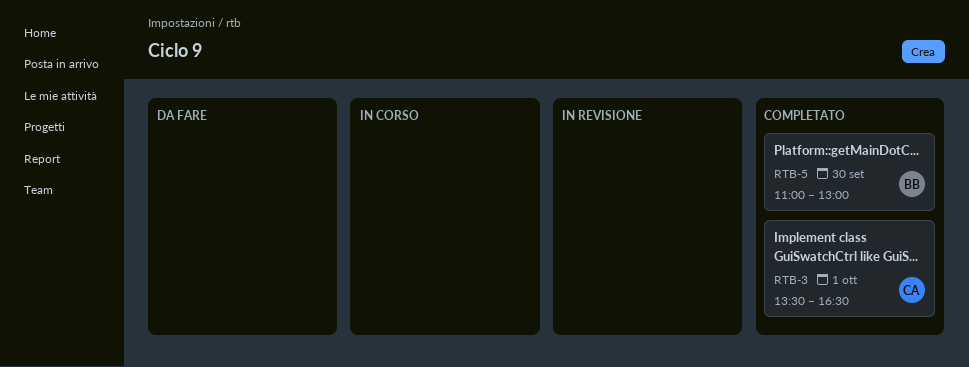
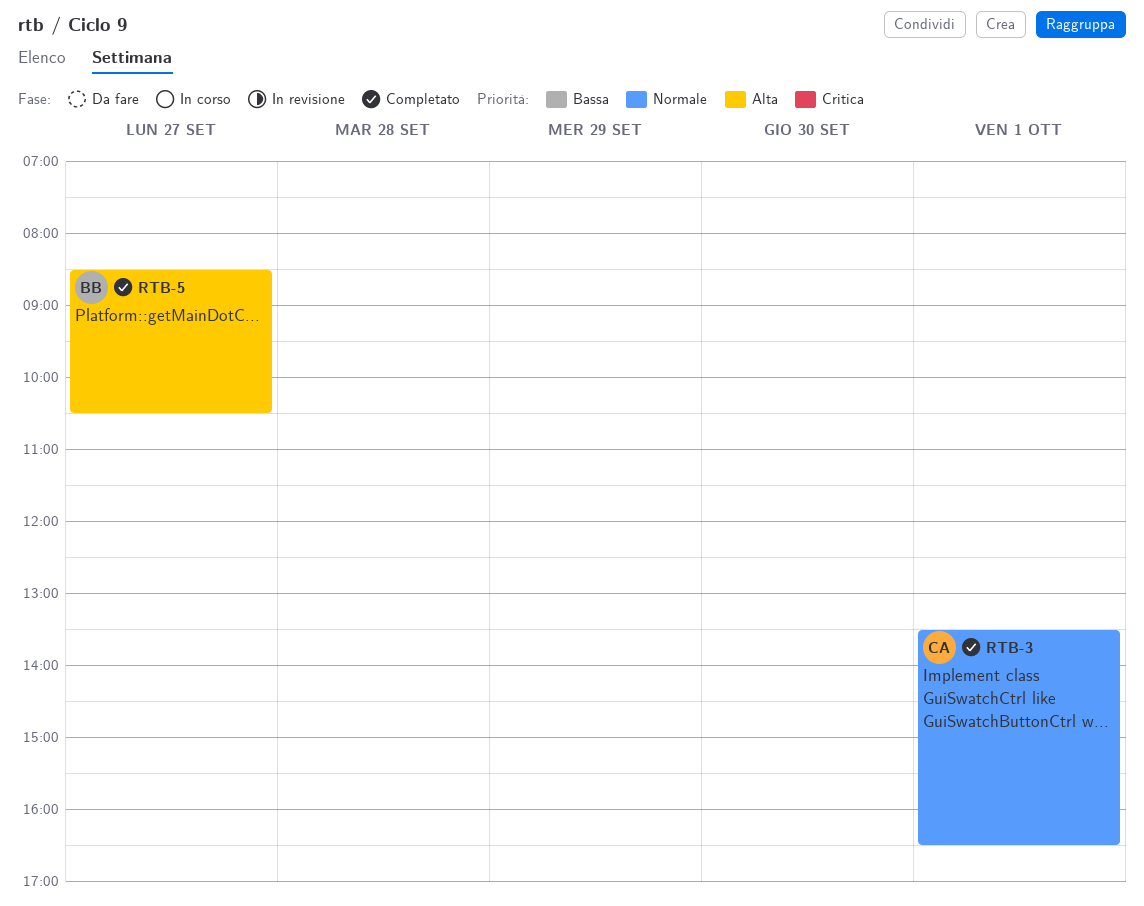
RTB-5, day: Sep 30 -> Sep 27
RTB-5, begins: 11:00 -> 08:30
RTB-5, ends: 13:00 -> 10:30

